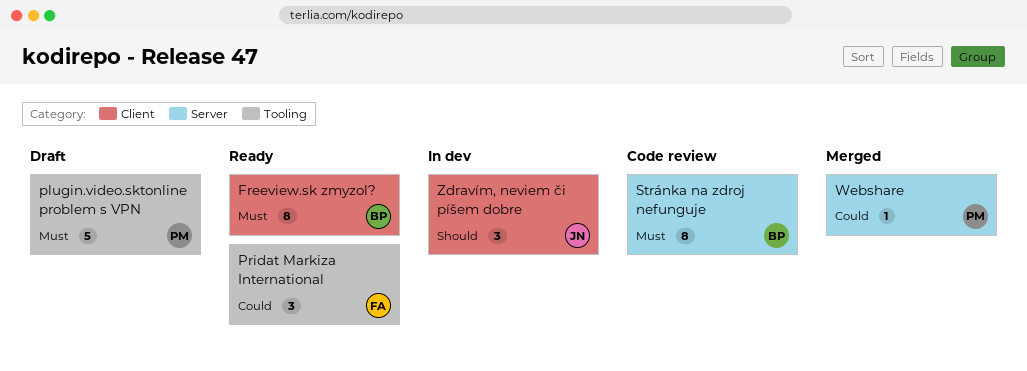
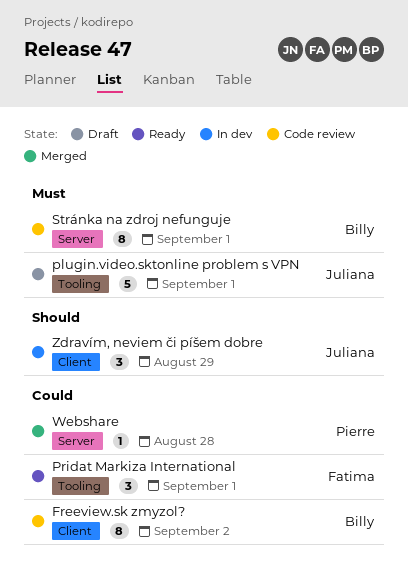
Freeview.sk zmyzol?, status: Ready -> Code review
Freeview.sk zmyzol?, priority: Must -> Could
plugin.video.sktonline problem s VPN, owner: Pierre -> Juliana

